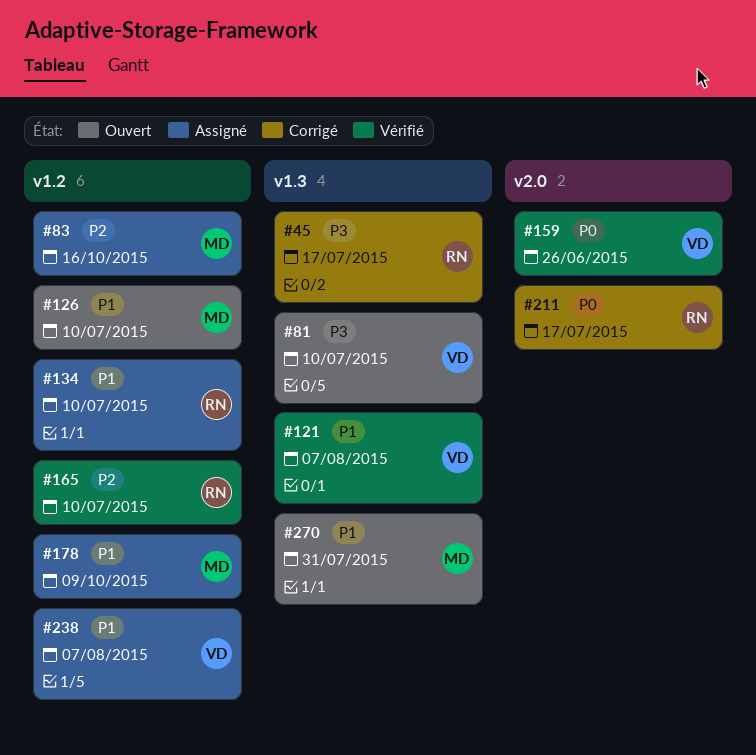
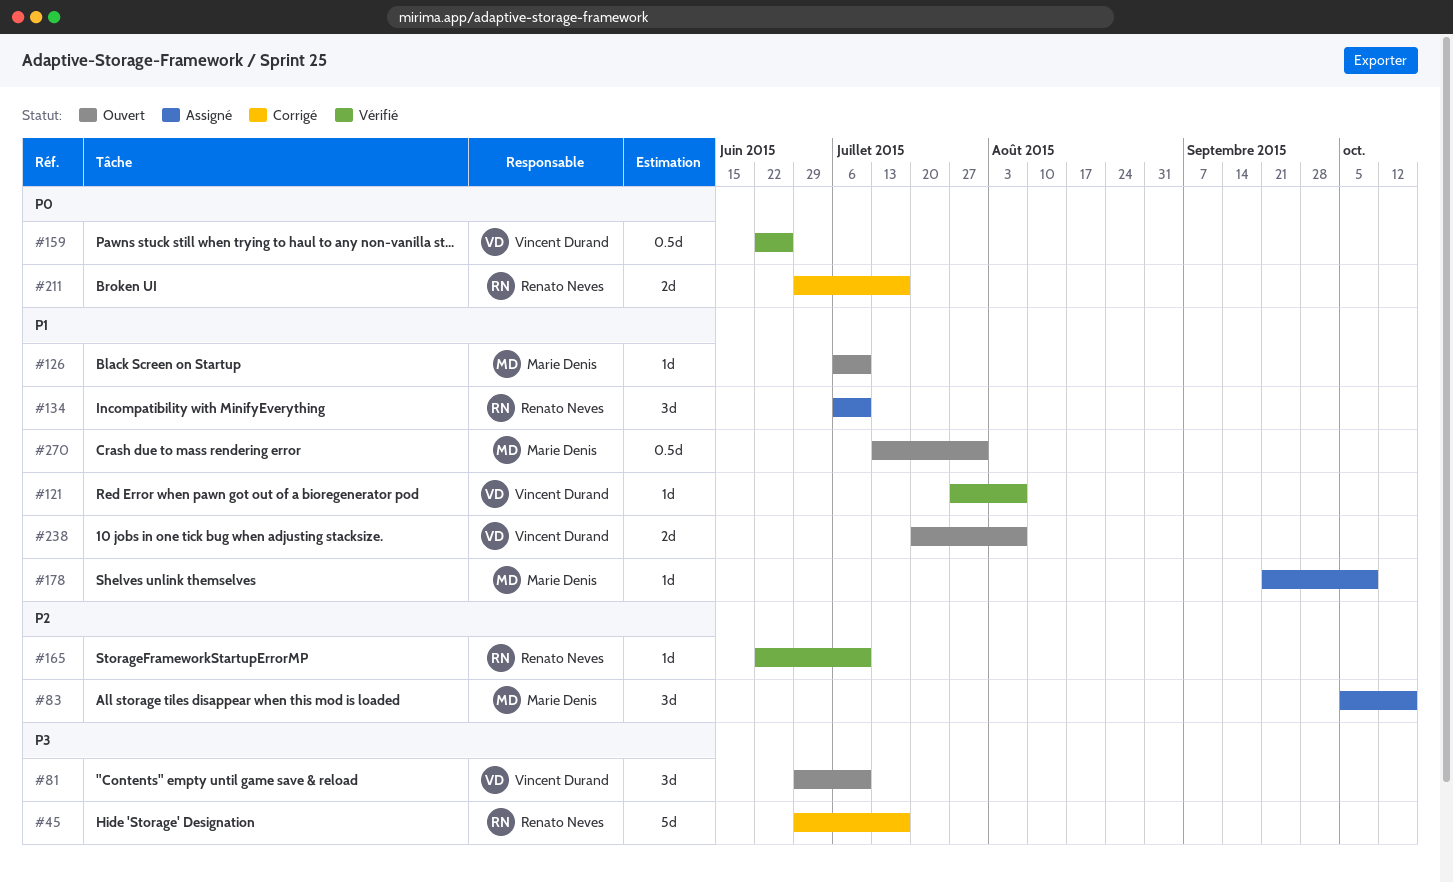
#238, status: Assigné -> Ouvert

